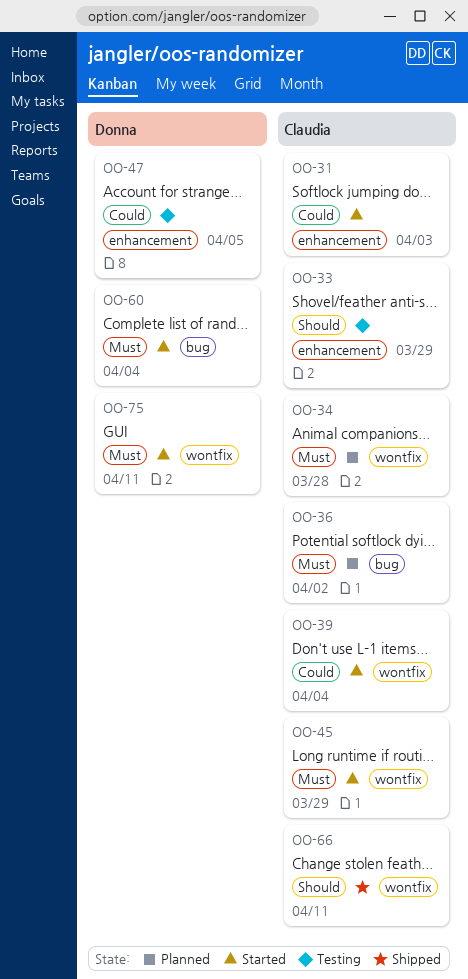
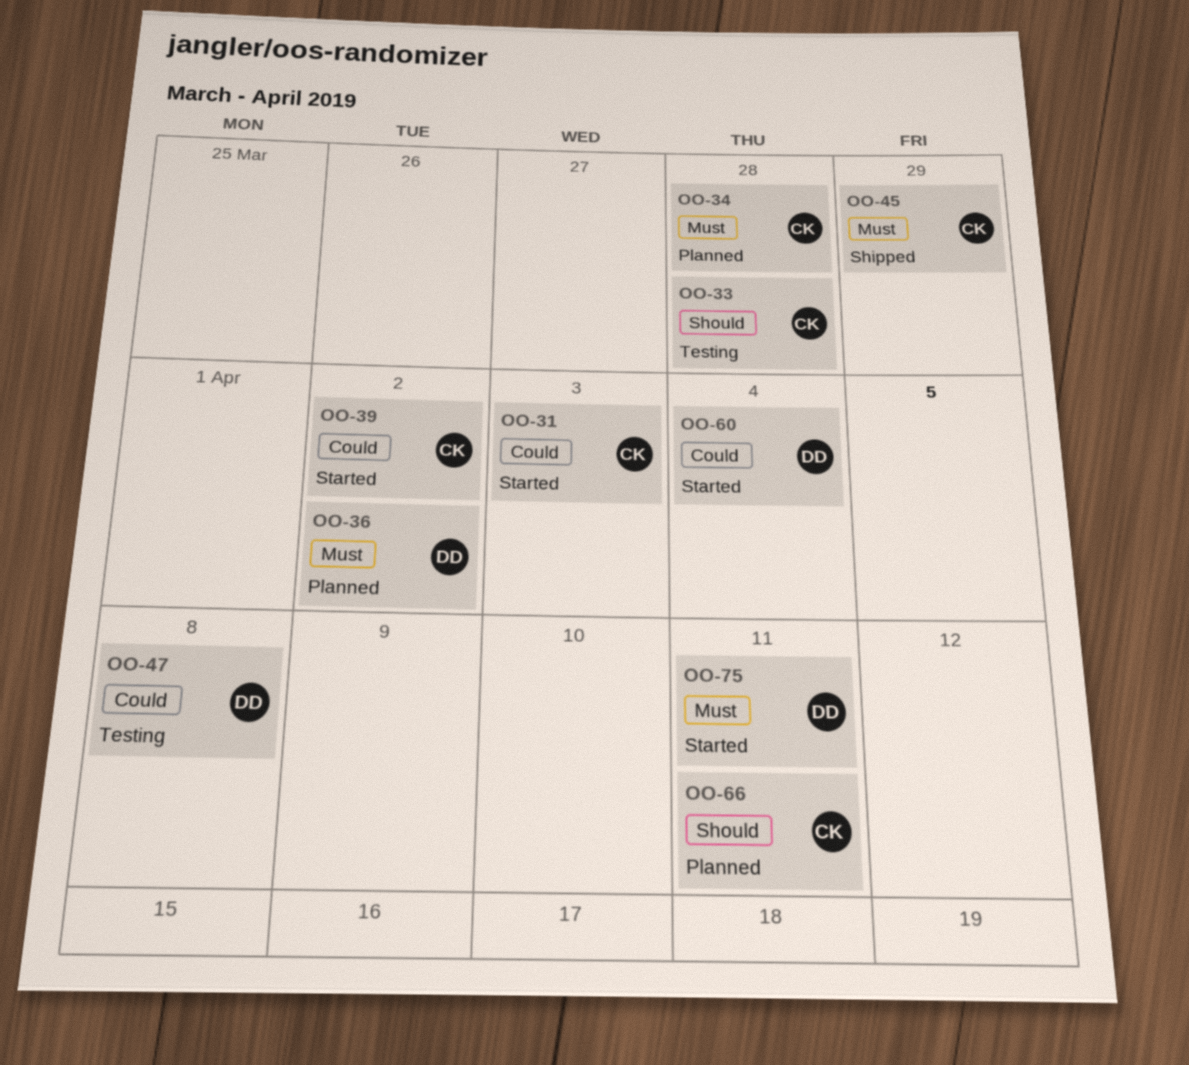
OO-33, due: Mar 29 -> Mar 28
OO-36, owner: Claudia -> Donna
OO-39, due: Apr 4 -> Apr 2
OO-45, status: Started -> Shipped
OO-47, due: Apr 5 -> Apr 8
OO-60, priority: Must -> Could
OO-66, status: Shipped -> Planned

